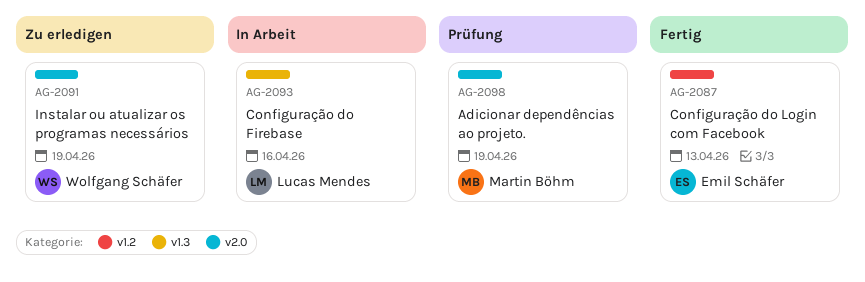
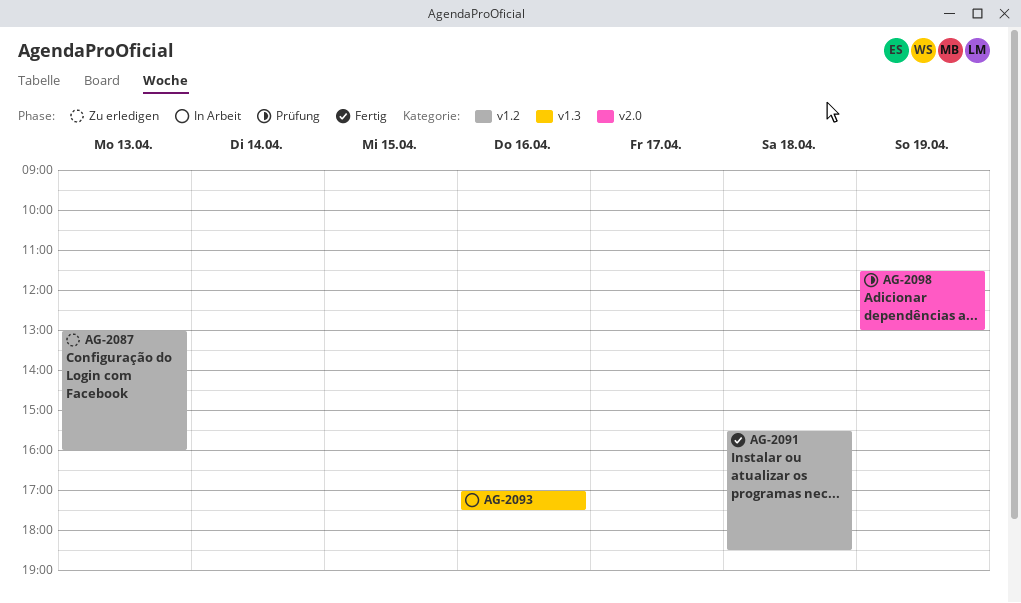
AG-2087, status: Fertig -> Zu erledigen
AG-2091, status: Zu erledigen -> Fertig
AG-2091, label: v2.0 -> v1.2
AG-2091, day: Apr 19 -> Apr 18

